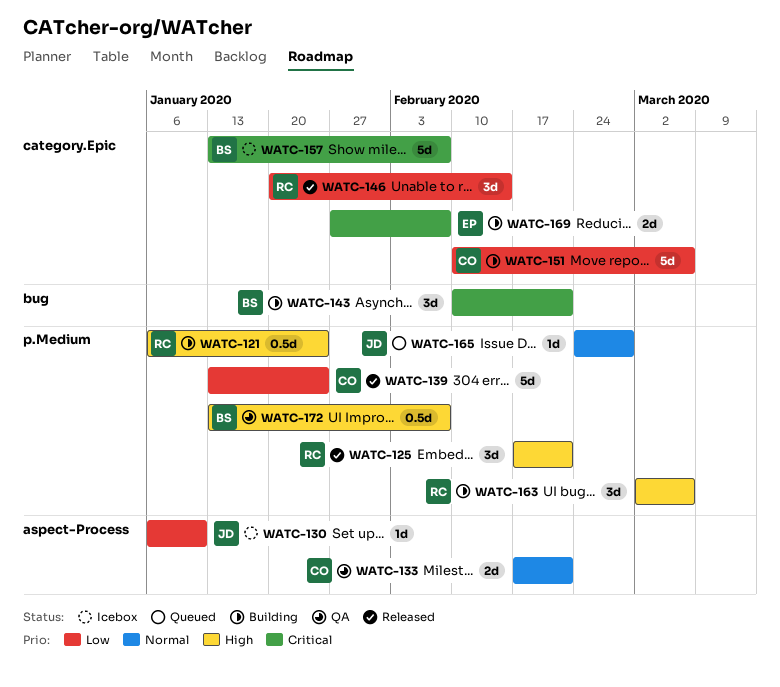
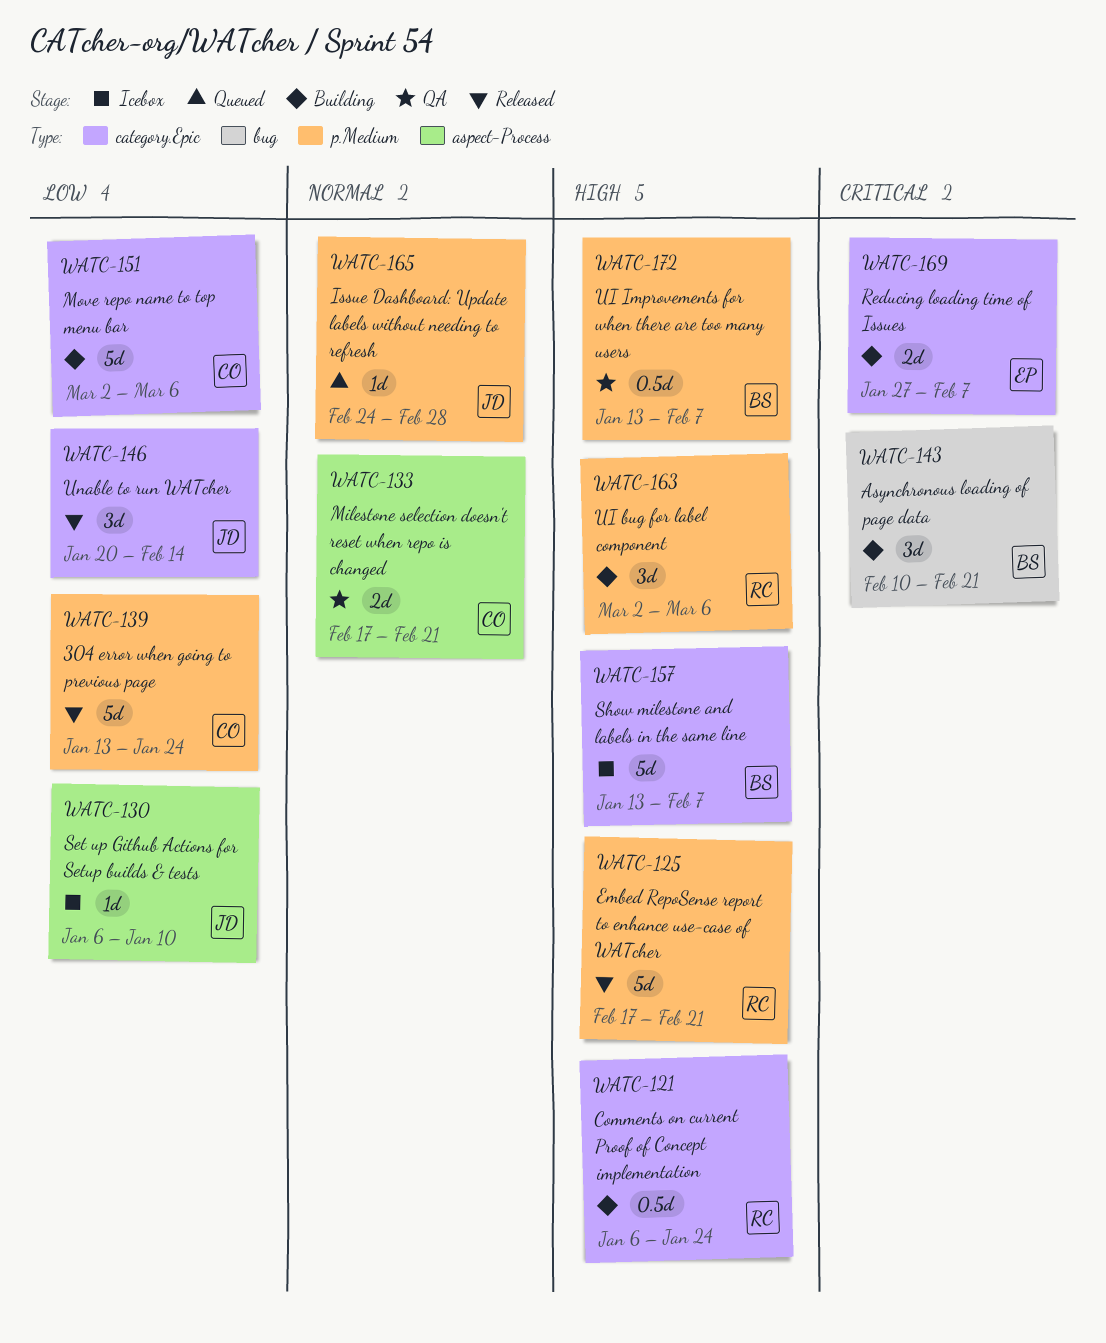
WATC-121, label: p.Medium -> category.Epic
WATC-125, estimate: 3d -> 5d
WATC-146, owner: RC -> JD
WATC-151, start: Feb 10 -> Mar 2
WATC-157, priority: Critical -> High

